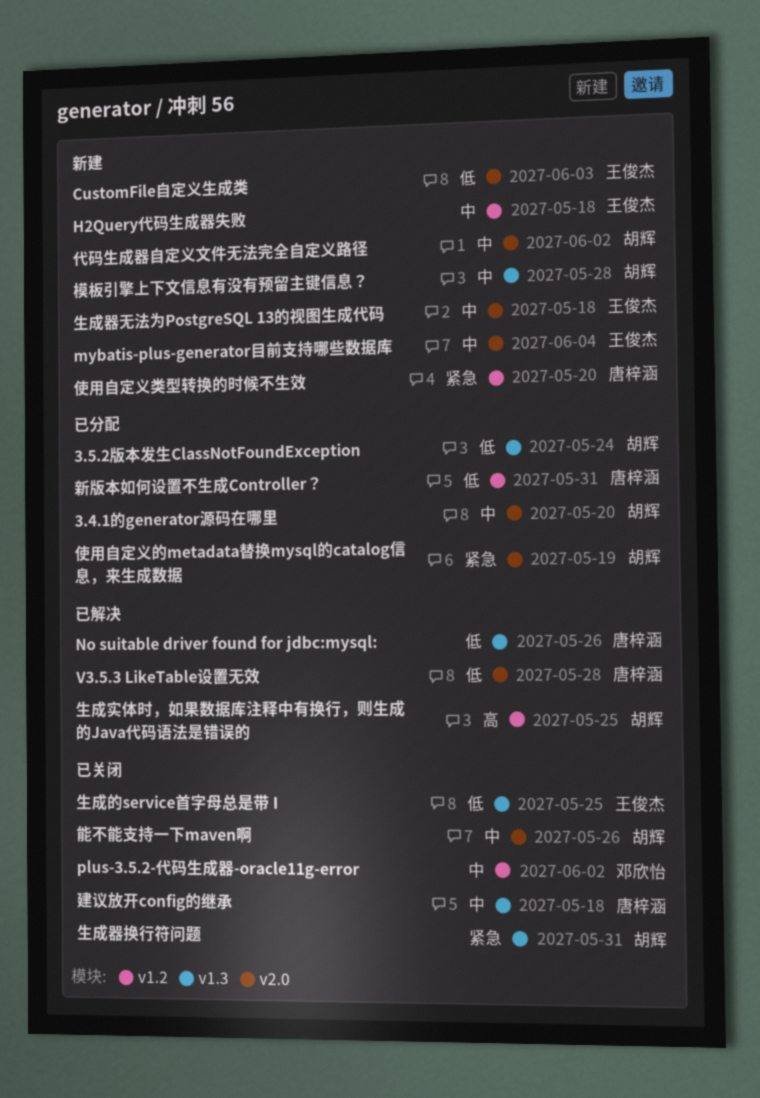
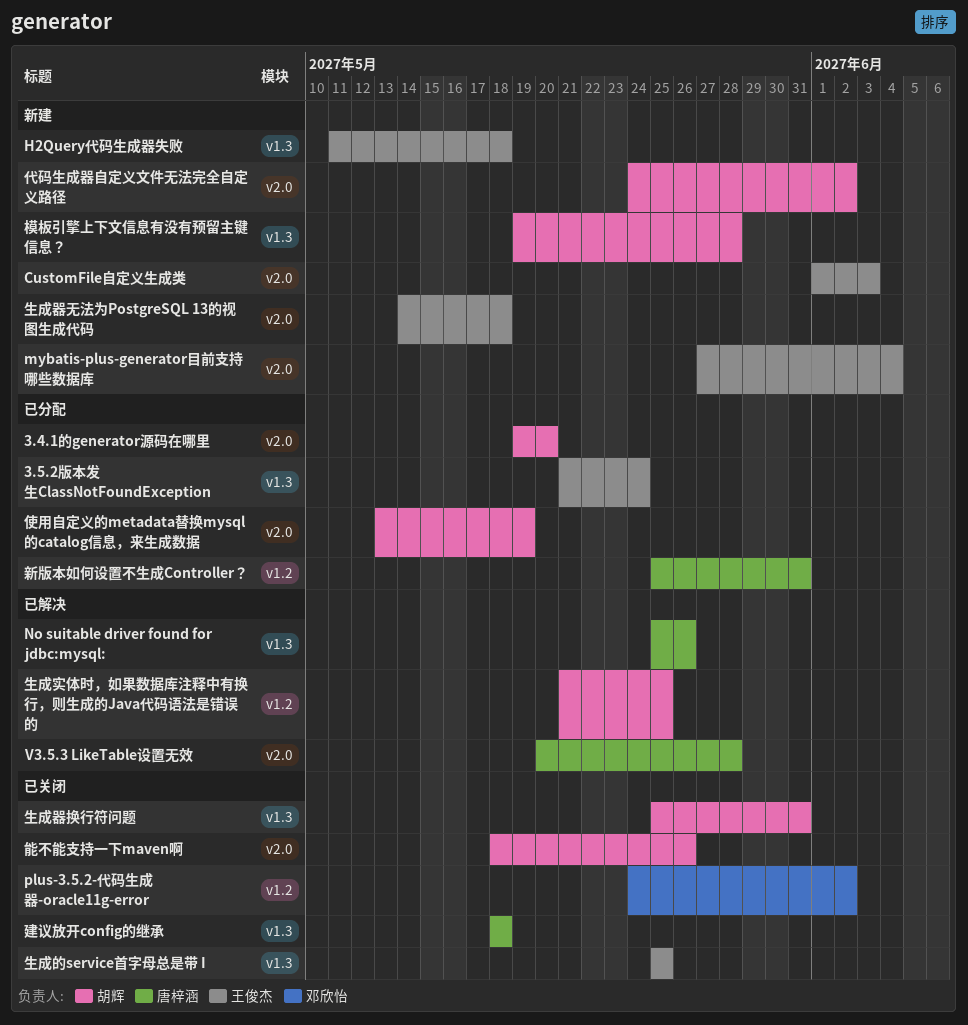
3.5.2版本发生ClassNotFoundException, owner: 胡辉 -> 王俊杰
H2Query代码生成器失败, label: v1.2 -> v1.3
使用自定义类型转换的时候不生效: present -> none

